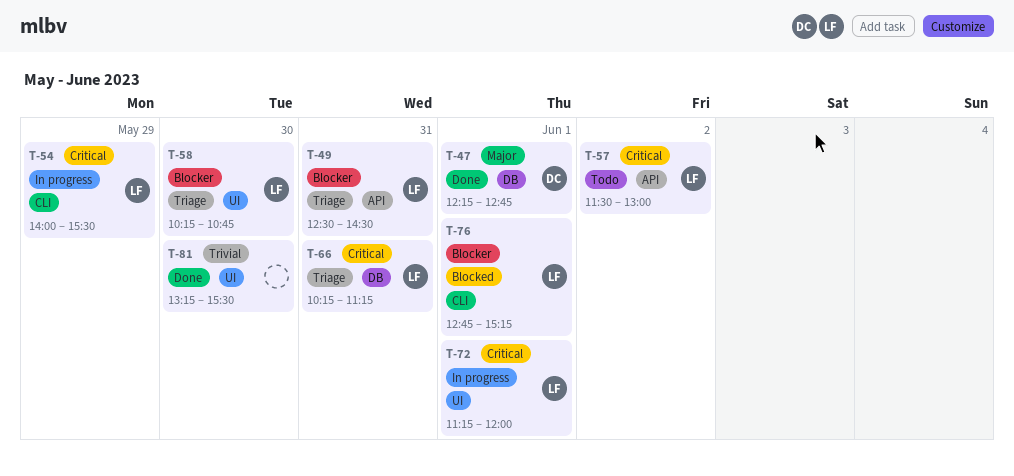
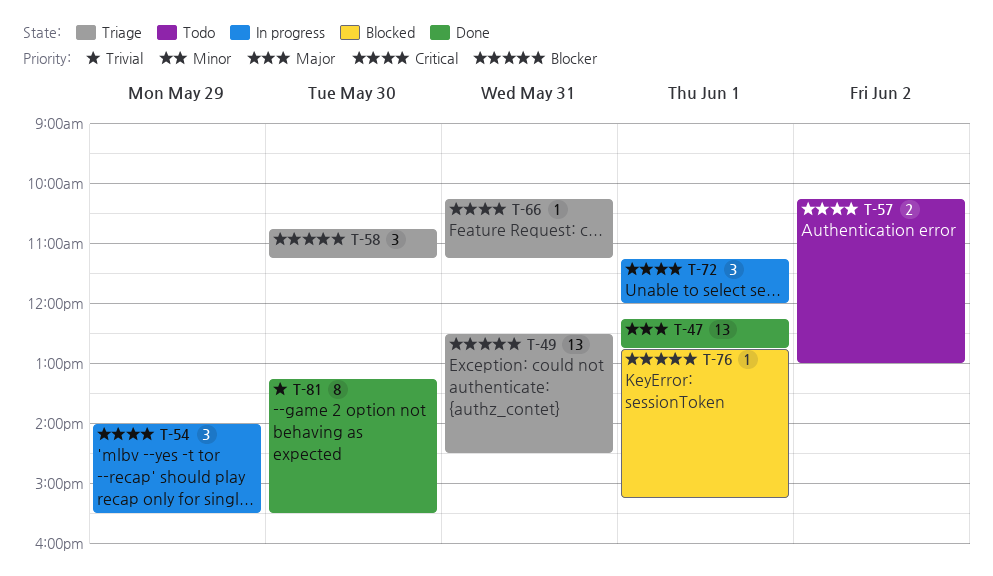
T-57, begins: 11:30 -> 10:15
T-58, begins: 10:15 -> 10:45
T-58, ends: 10:45 -> 11:15

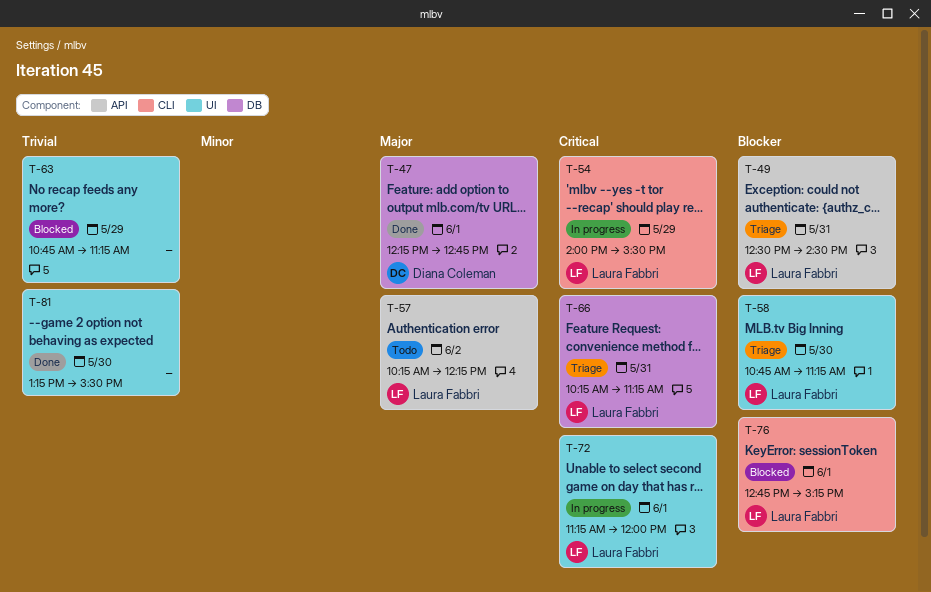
T-57, priority: Critical -> Major
T-57, ends: 13:00 -> 12:15
T-63: none -> present

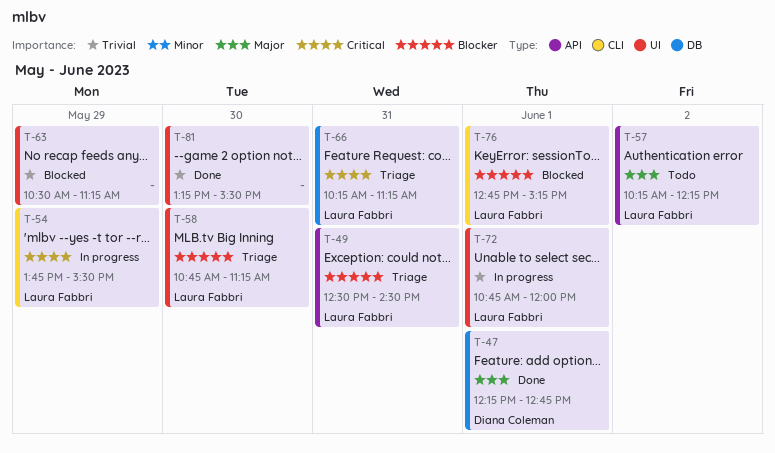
T-54, begins: 14:00 -> 13:45
T-63, begins: 10:45 -> 10:30
T-72, priority: Critical -> Trivial
T-72, begins: 11:15 -> 10:45

